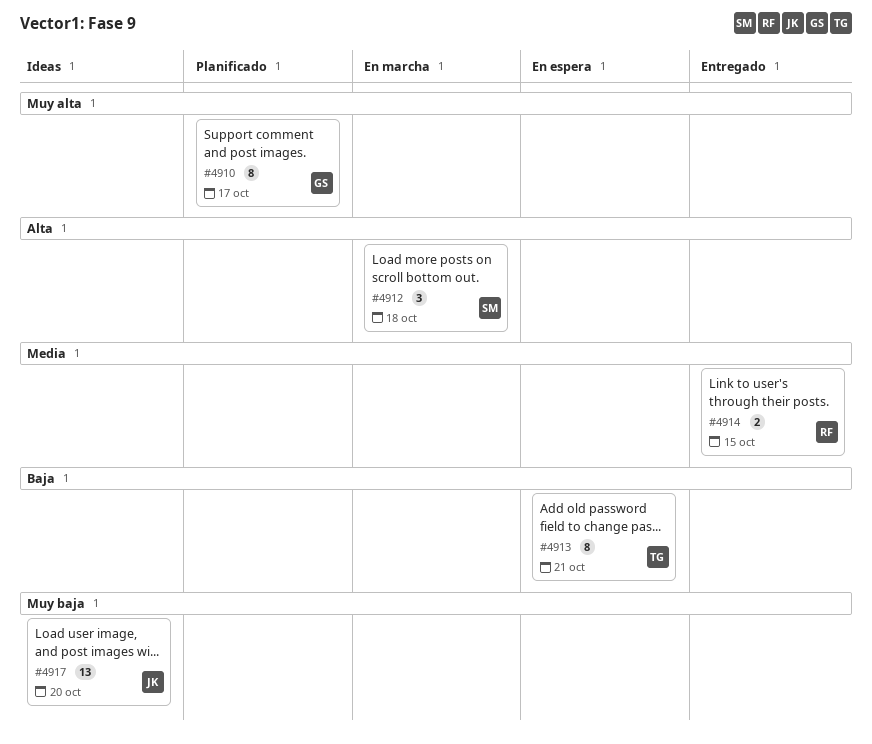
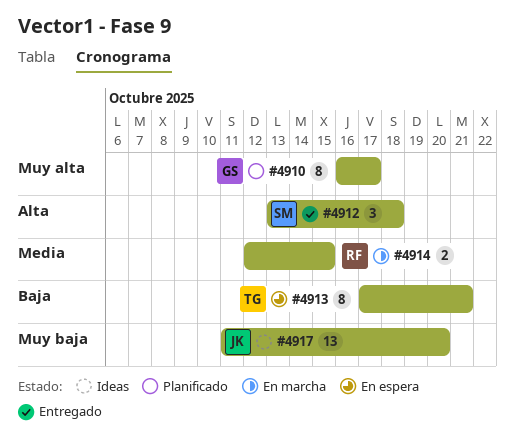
#4912, status: En marcha -> Entregado
#4914, status: Entregado -> En marcha

